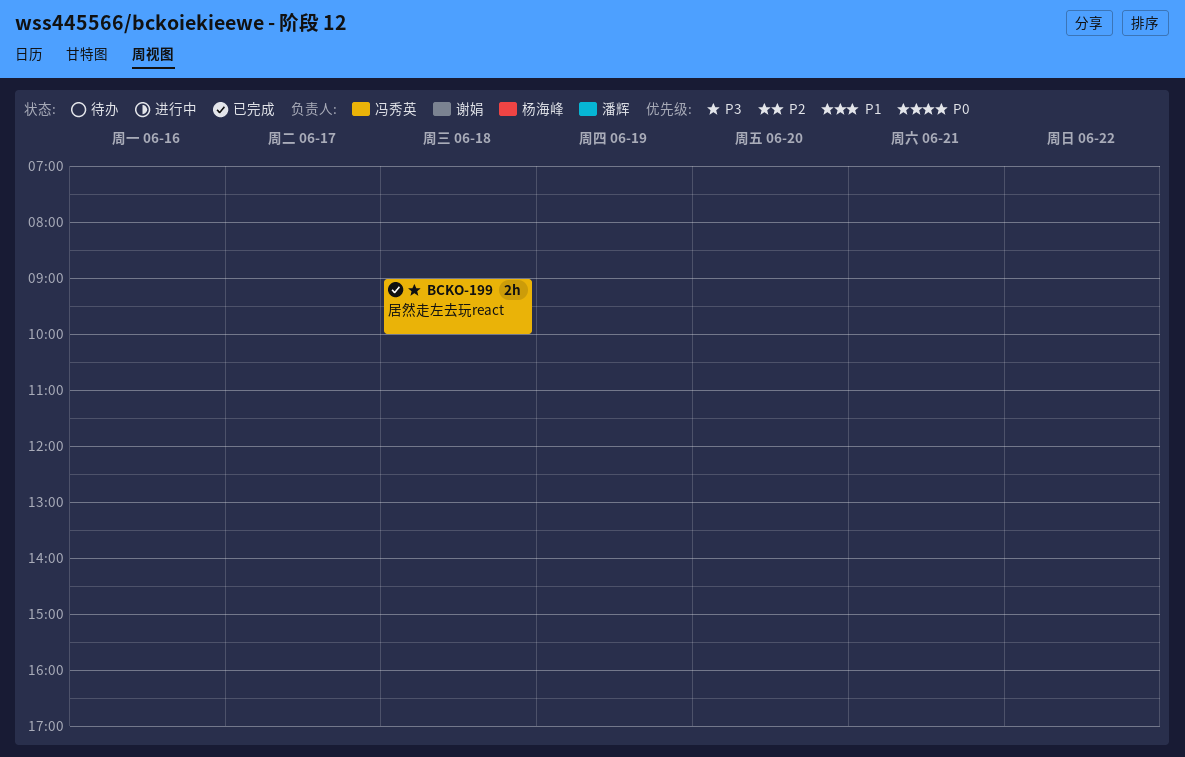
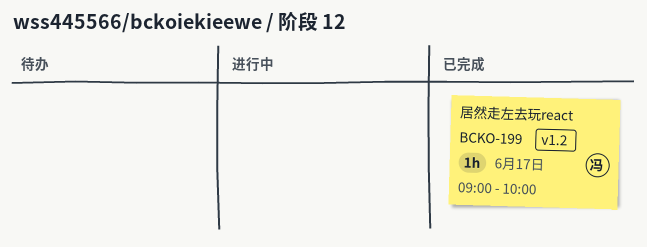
BCKO-199, estimate: 2h -> 1h
BCKO-199, day: Jun 18 -> Jun 17

